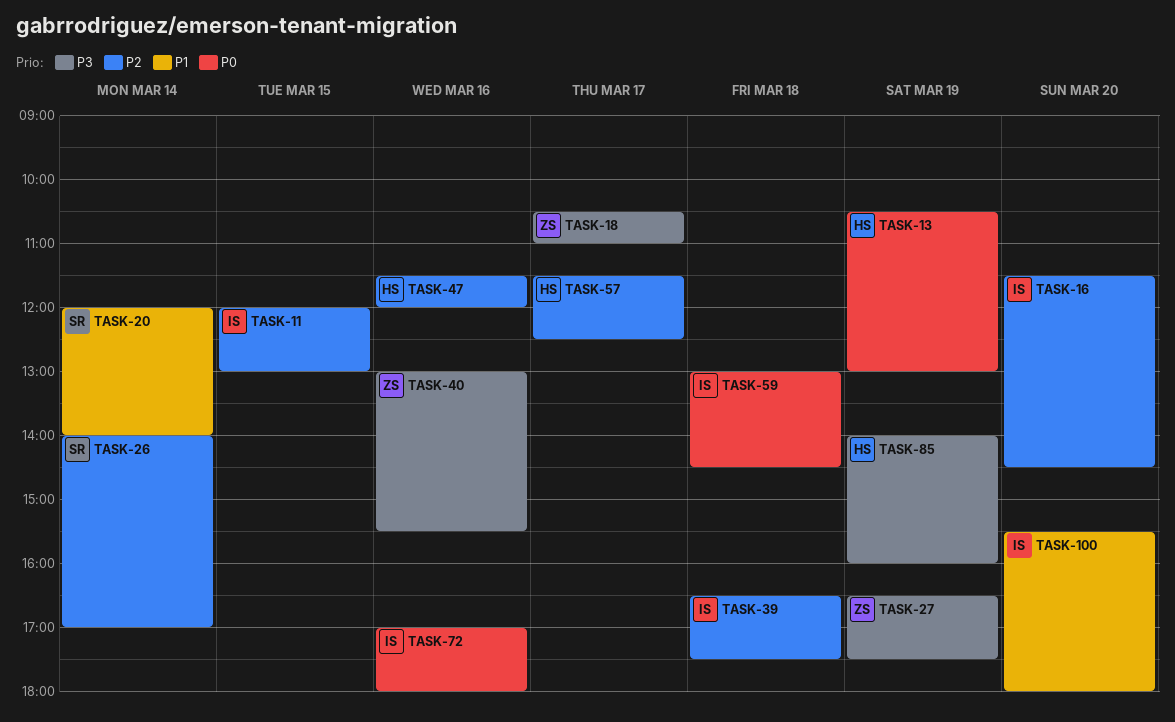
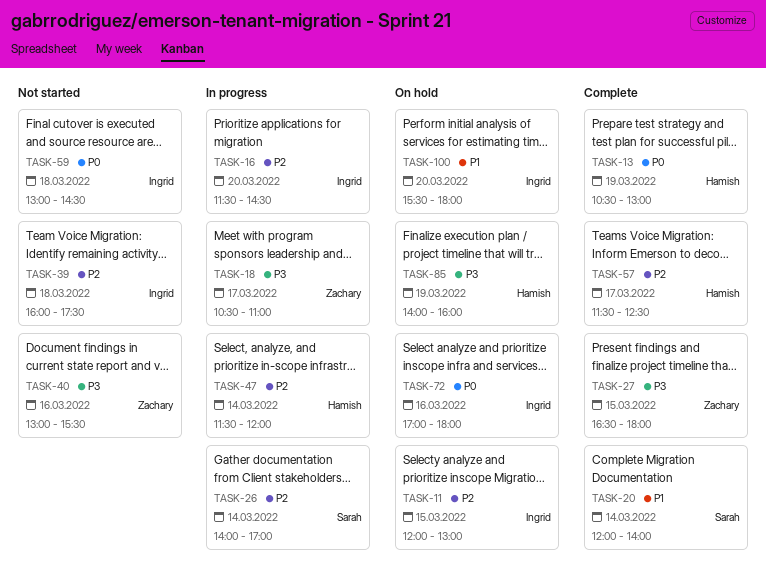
TASK-27, day: Mar 19 -> Mar 15
TASK-27, ends: 17:30 -> 18:00
TASK-39, begins: 16:30 -> 16:00
TASK-47, day: Mar 16 -> Mar 14

